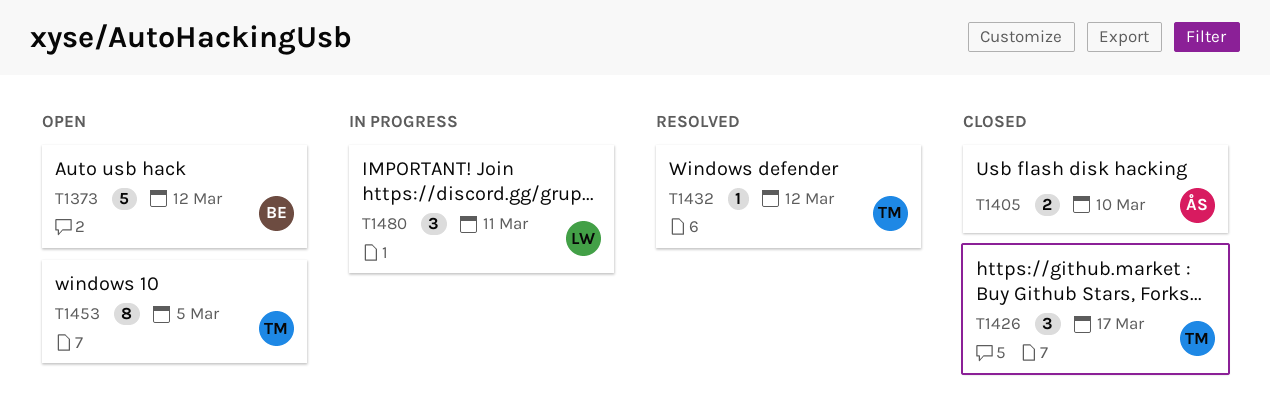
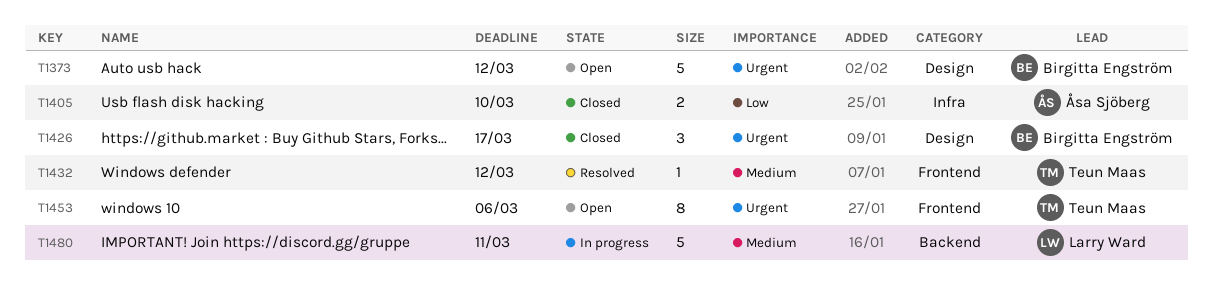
T1426, owner: Teun Maas -> Birgitta Engström
T1453, due: Mar 5 -> Mar 6
T1480, estimate: 3 -> 5

